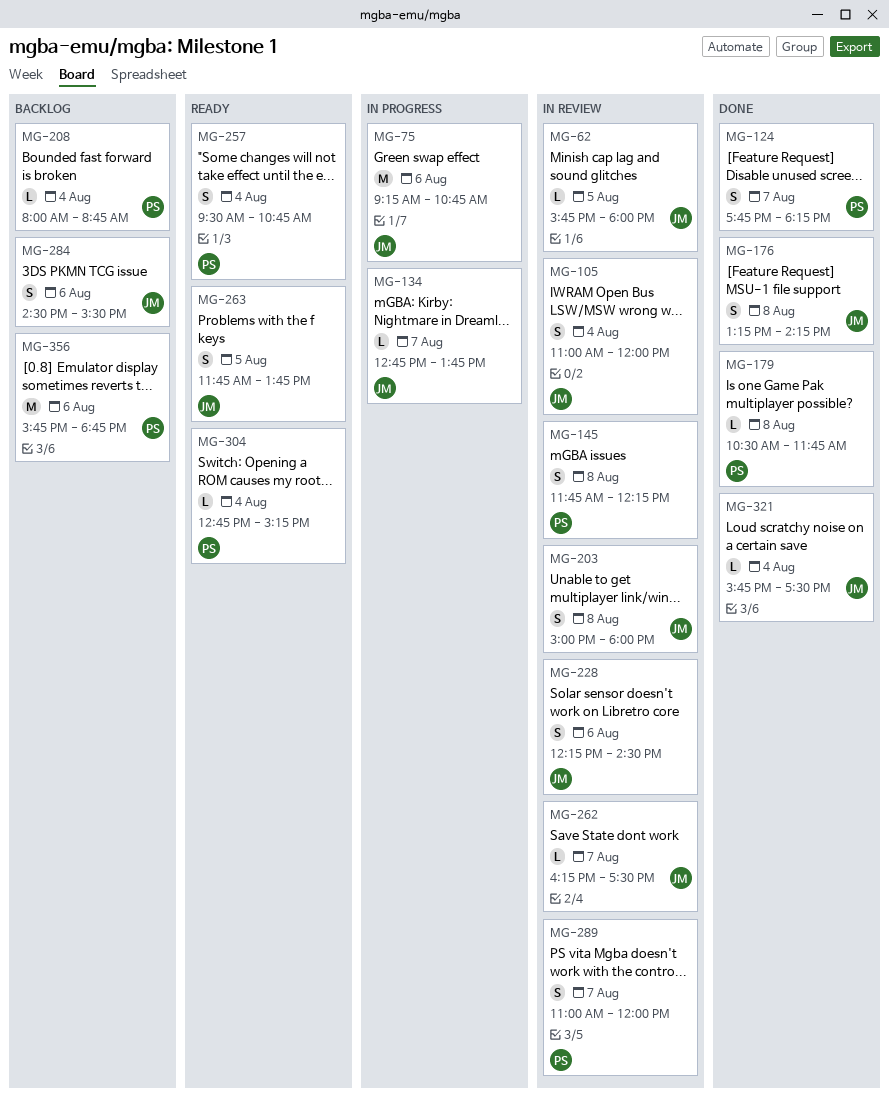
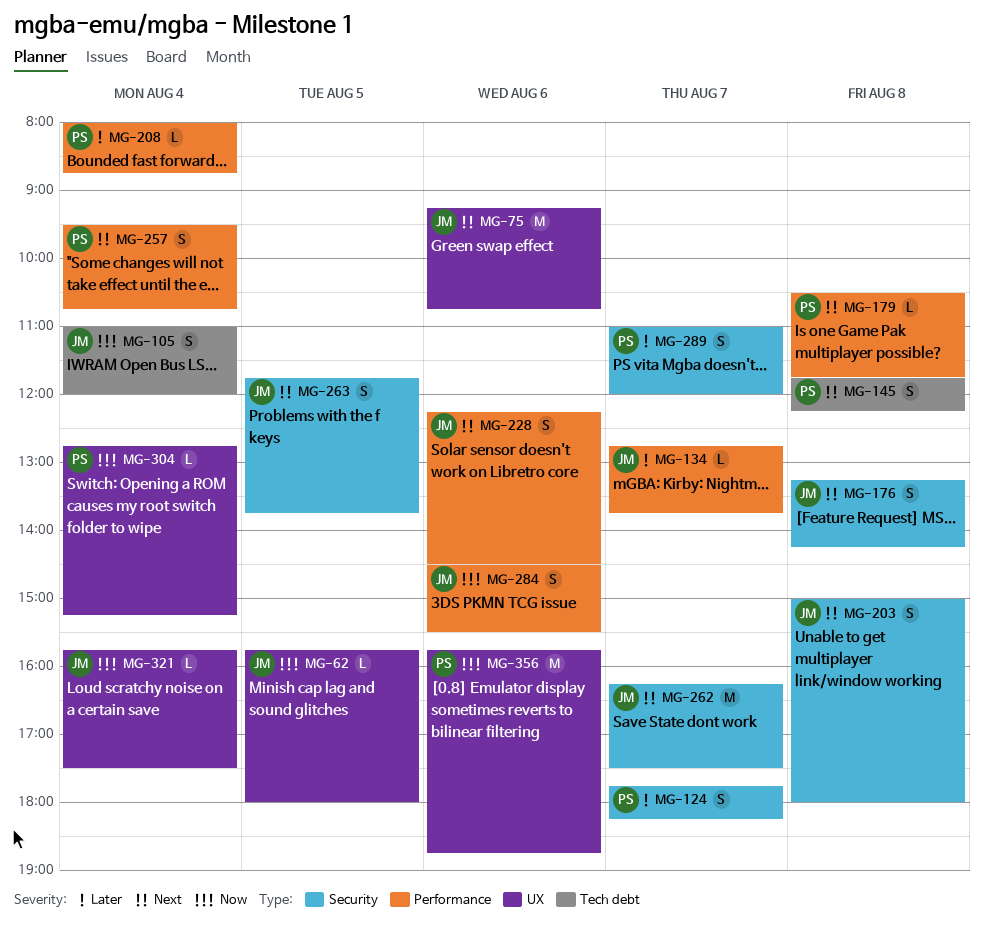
MG-262, estimate: L -> M

